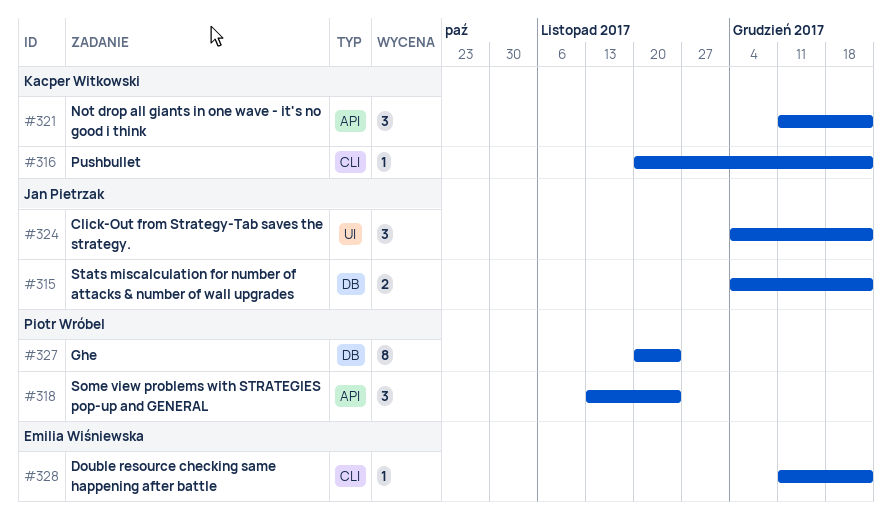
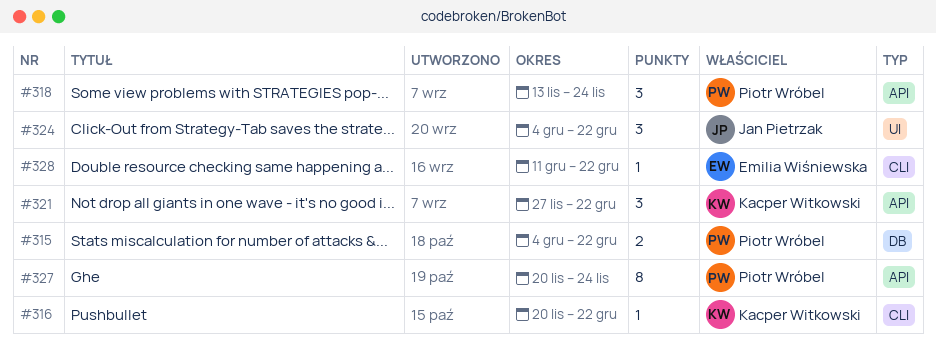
#315, owner: Jan Pietrzak -> Piotr Wróbel
#321, start: Dec 11 -> Nov 27
#327, label: DB -> API

